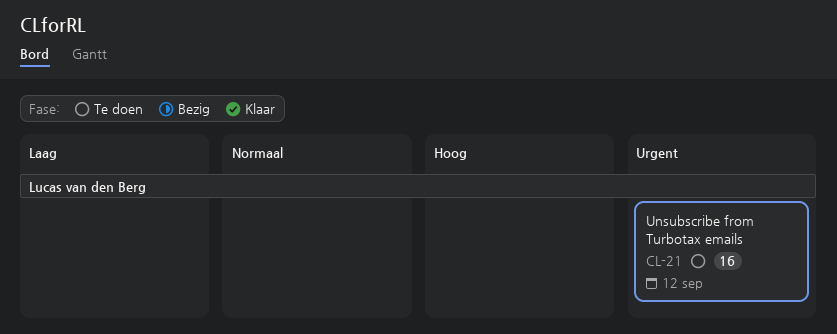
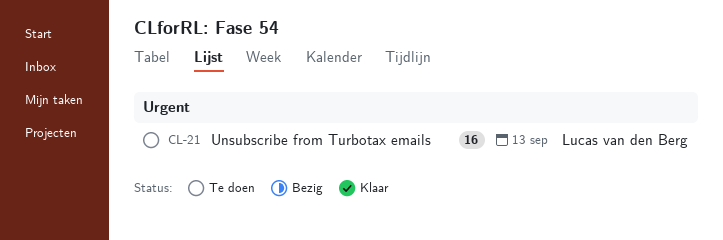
CL-21, due: Sep 12 -> Sep 13

